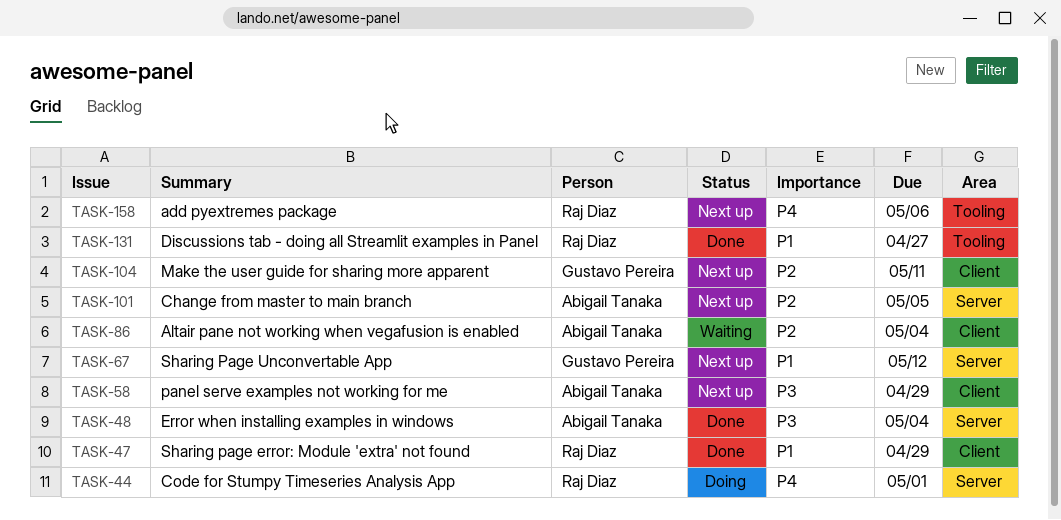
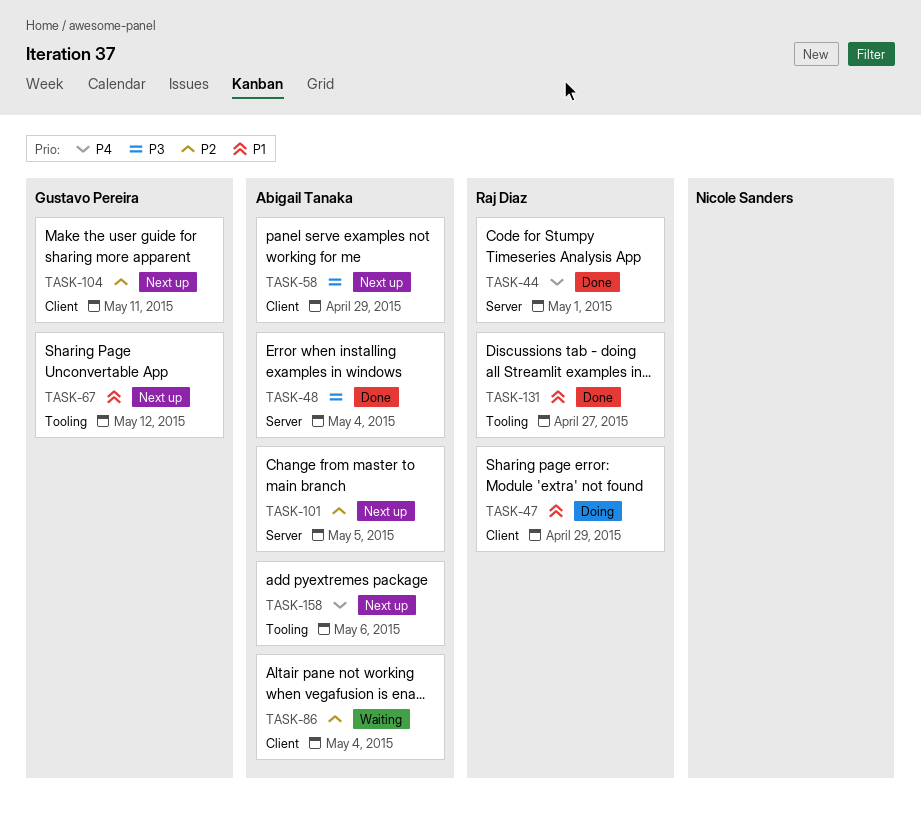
TASK-44, status: Doing -> Done
TASK-47, status: Done -> Doing
TASK-67, label: Server -> Tooling
TASK-158, owner: Raj Diaz -> Abigail Tanaka

